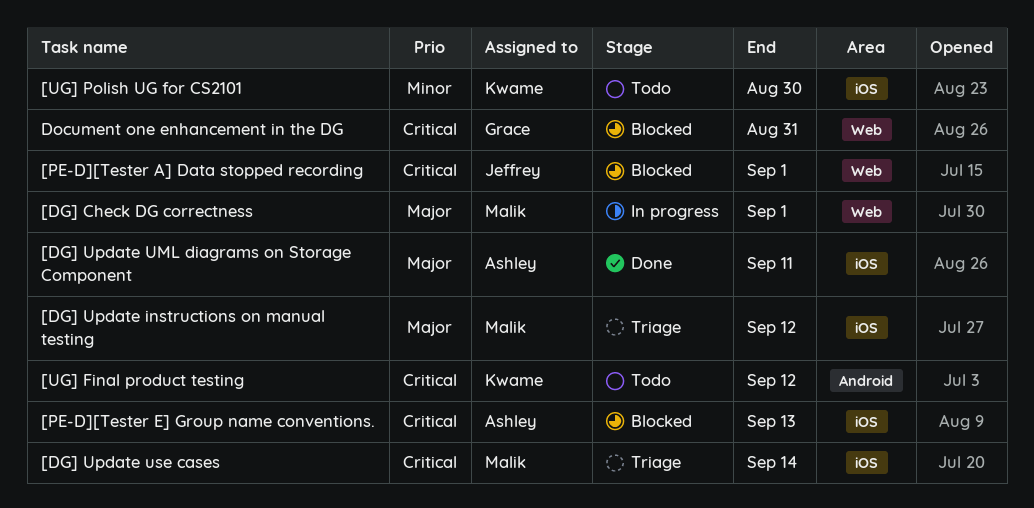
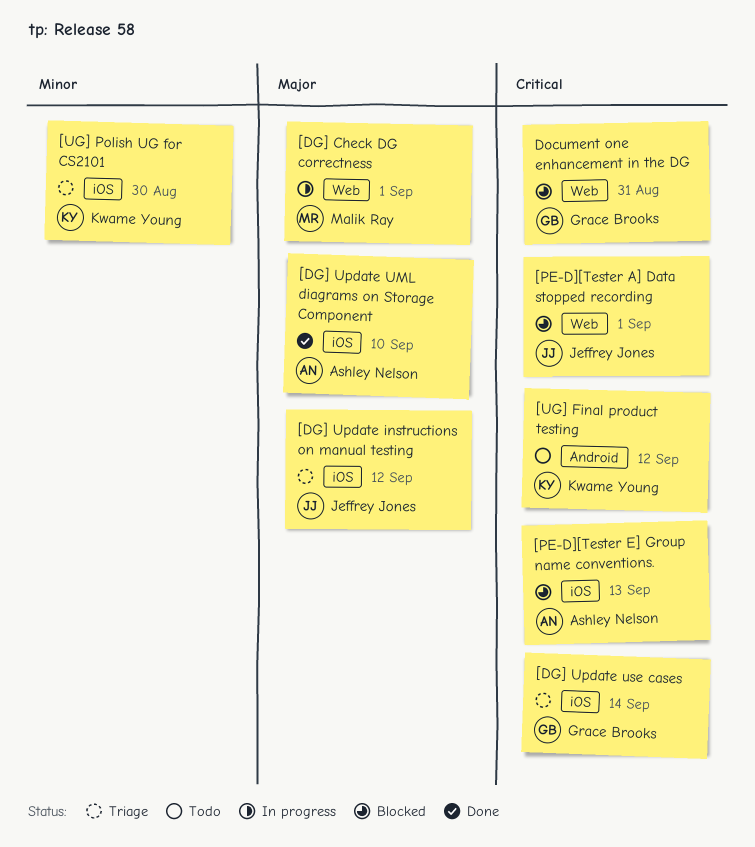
[DG] Update instructions on manual testing, owner: Malik Ray -> Jeffrey Jones
[DG] Update UML diagrams on Storage Component, due: Sep 11 -> Sep 10
[DG] Update use cases, owner: Malik Ray -> Grace Brooks
[UG] Polish UG for CS2101, status: Todo -> Triage

